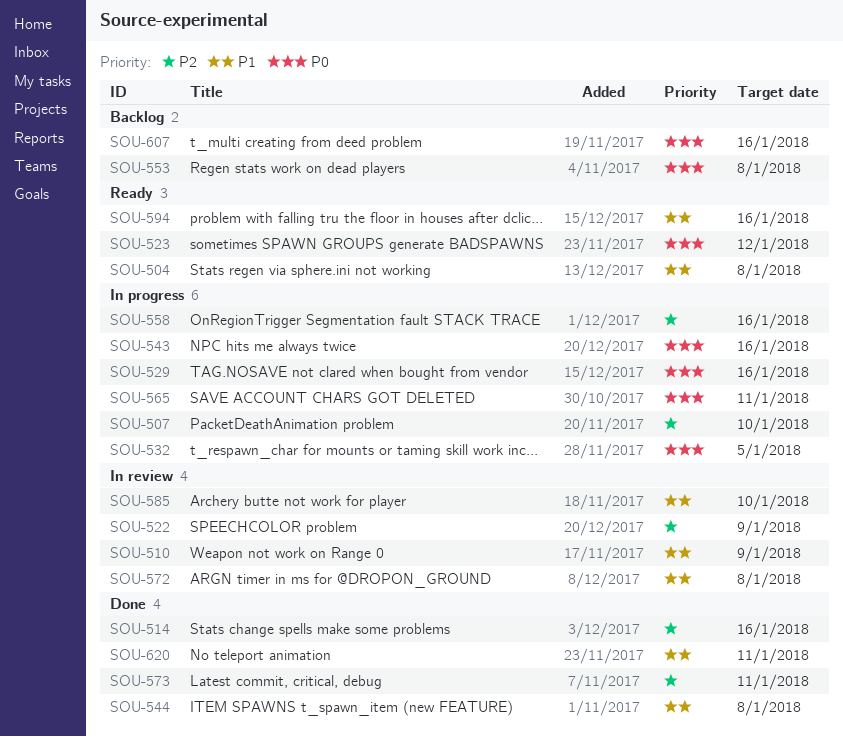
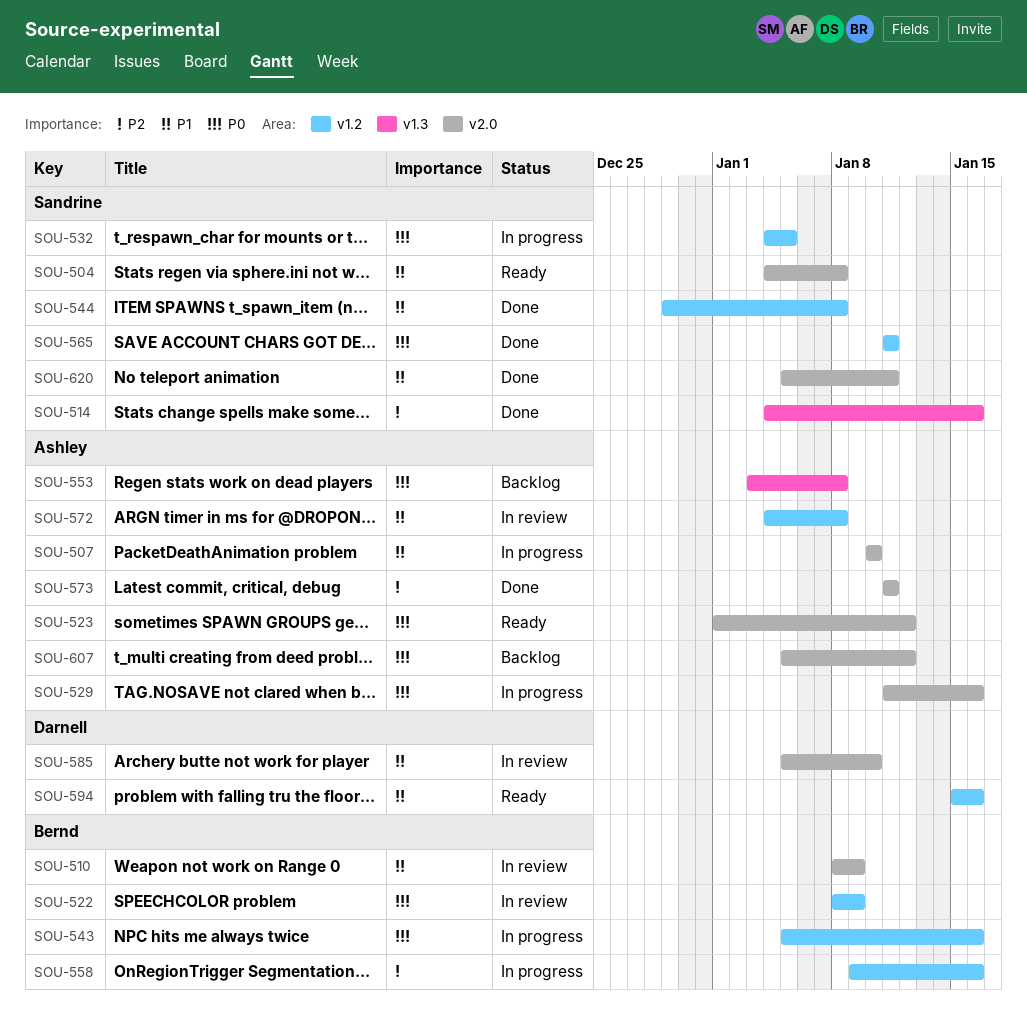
SOU-507, priority: P2 -> P1
SOU-522, priority: P2 -> P0
SOU-565, status: In progress -> Done
SOU-607, due: Jan 16 -> Jan 12

